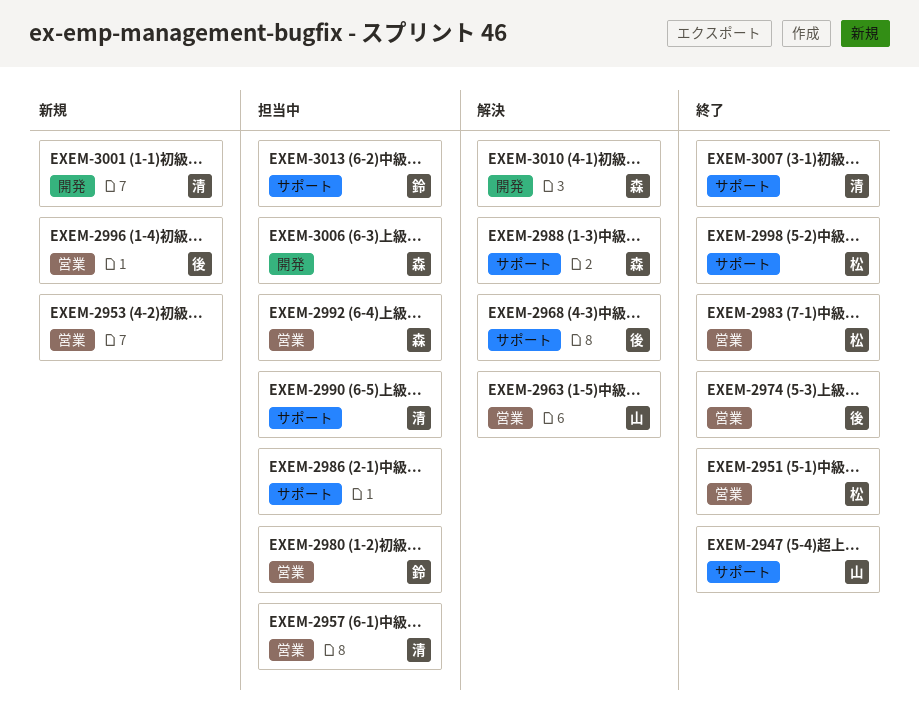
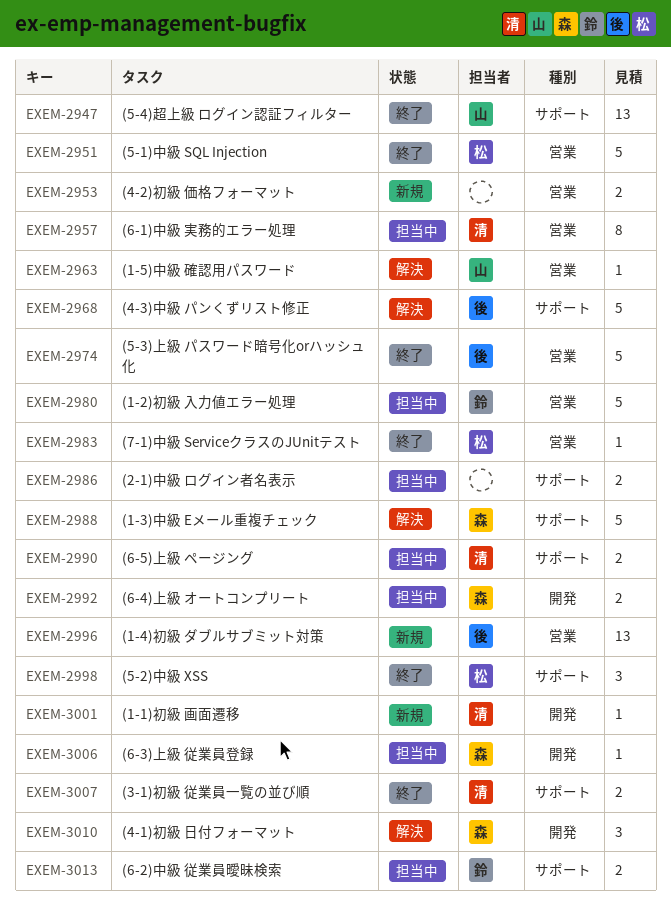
EXEM-2992, label: 営業 -> 開発

